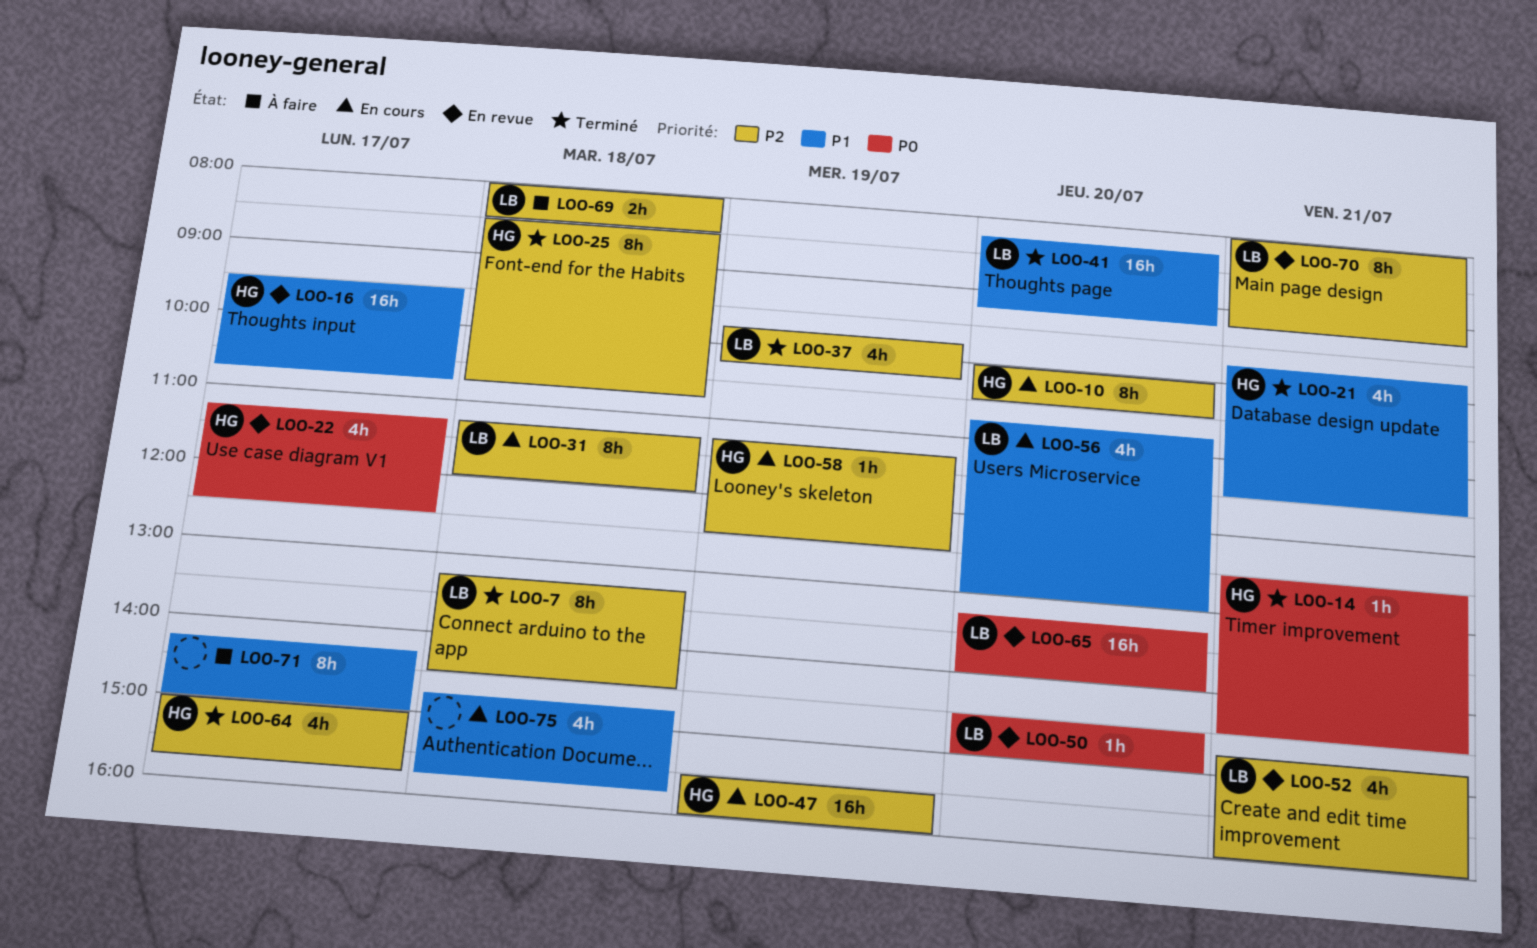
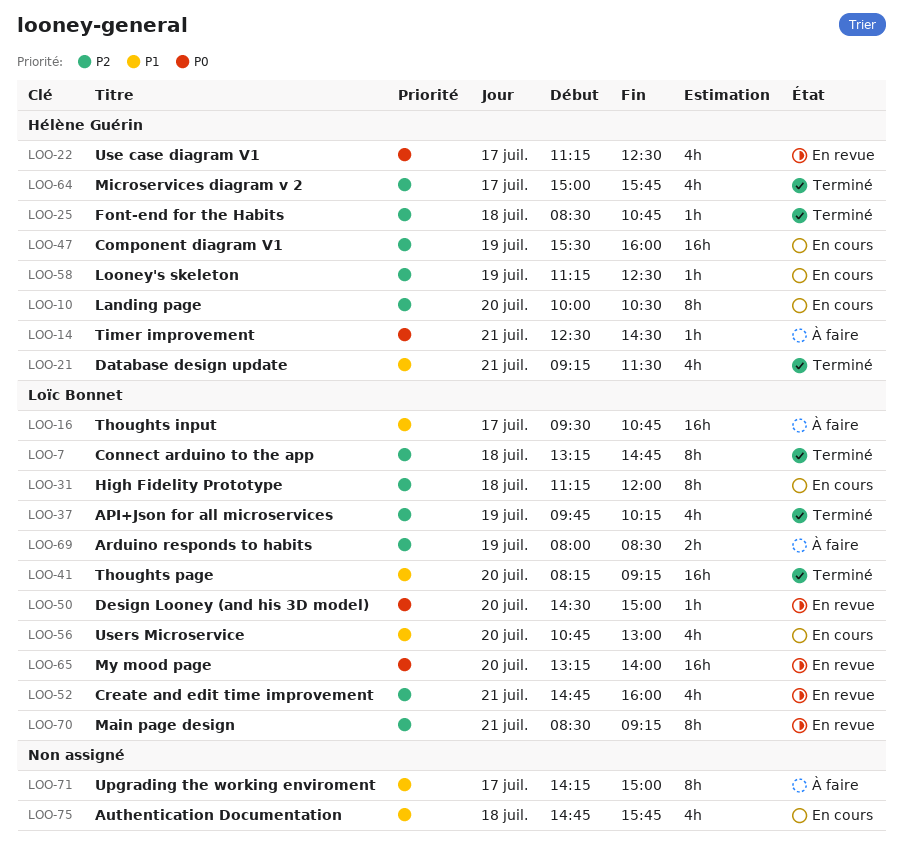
LOO-7, ends: 14:30 -> 14:45
LOO-14, status: Terminé -> À faire
LOO-16, status: En revue -> À faire
LOO-16, owner: Hélène Guérin -> Loïc Bonnet
LOO-21, begins: 09:45 -> 09:15
LOO-25, estimate: 8h -> 1h
LOO-69, day: Jul 18 -> Jul 19
LOO-70, begins: 08:00 -> 08:30

